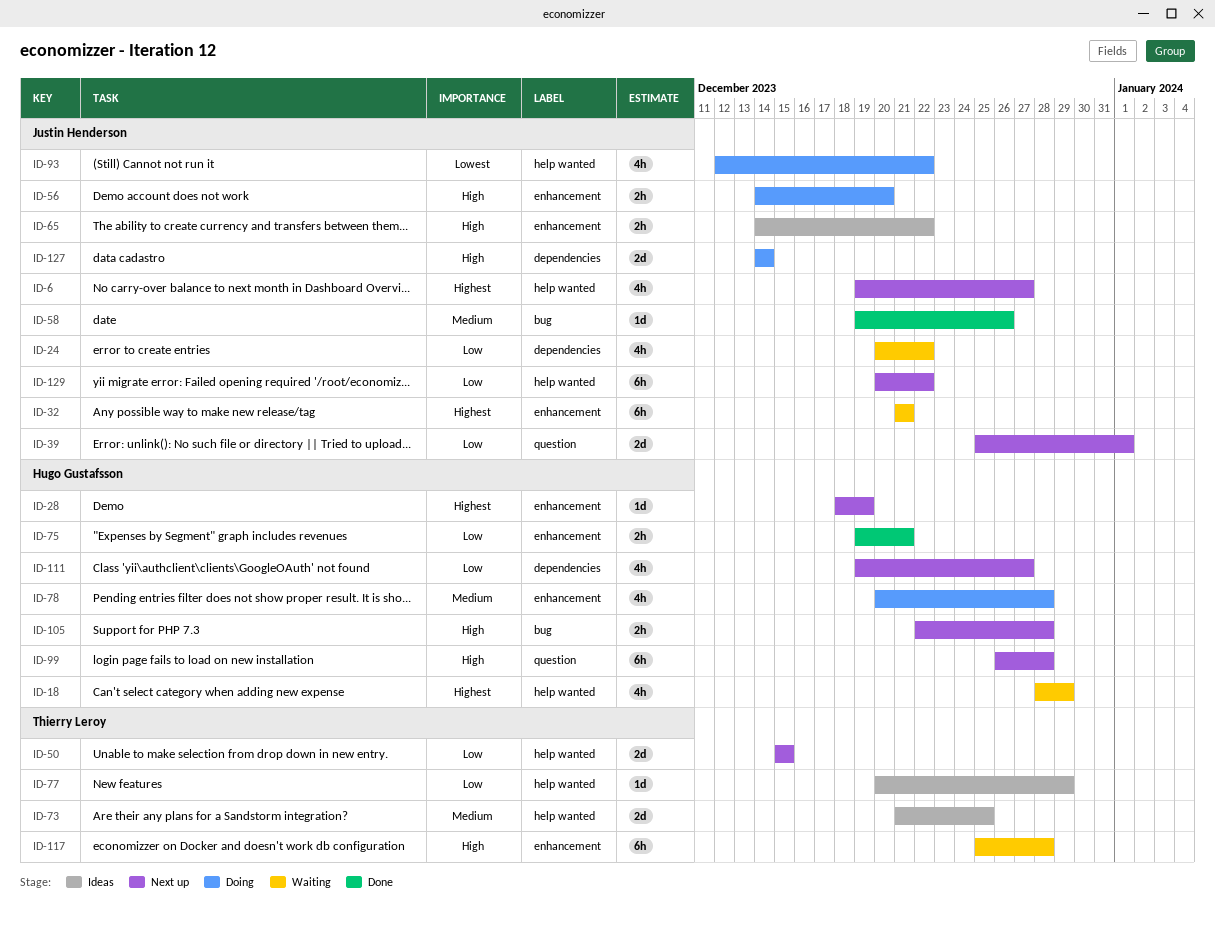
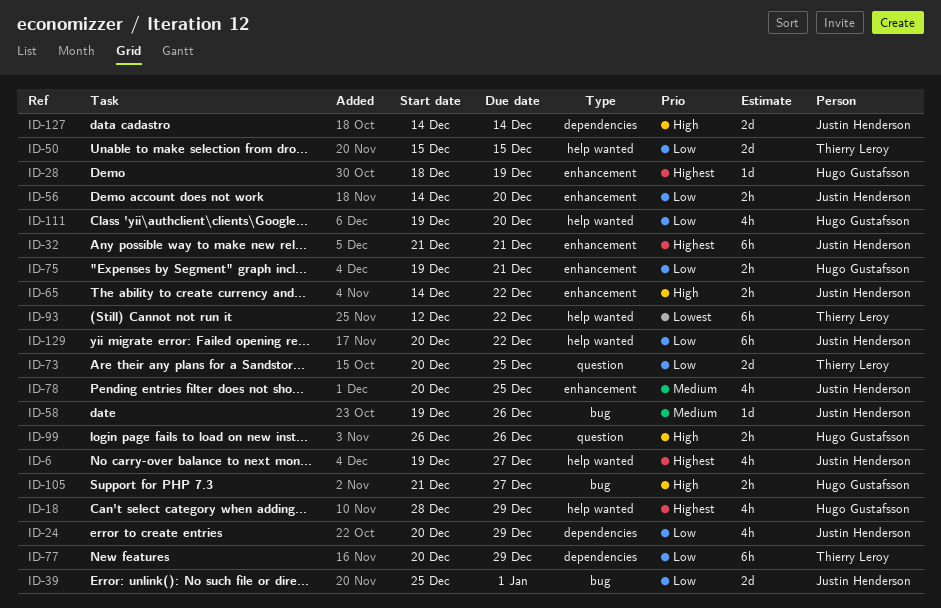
ID-24, due: Dec 22 -> Dec 29
ID-39, label: question -> bug
ID-56, priority: High -> Low
ID-73, priority: Medium -> Low
ID-73, label: help wanted -> question
ID-73, start: Dec 21 -> Dec 20
ID-77, label: help wanted -> dependencies
ID-77, estimate: 1d -> 6h
ID-78, owner: Hugo Gustafsson -> Justin Henderson
ID-78, due: Dec 28 -> Dec 25
ID-93, owner: Justin Henderson -> Thierry Leroy
ID-93, estimate: 4h -> 6h
ID-99, estimate: 6h -> 2h
ID-99, due: Dec 28 -> Dec 26
ID-105, start: Dec 22 -> Dec 21
ID-105, due: Dec 28 -> Dec 27
ID-111, label: dependencies -> help wanted
ID-111, due: Dec 27 -> Dec 20
ID-117: present -> none

